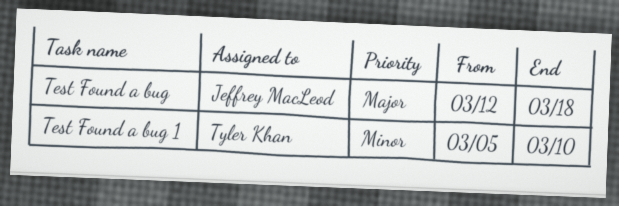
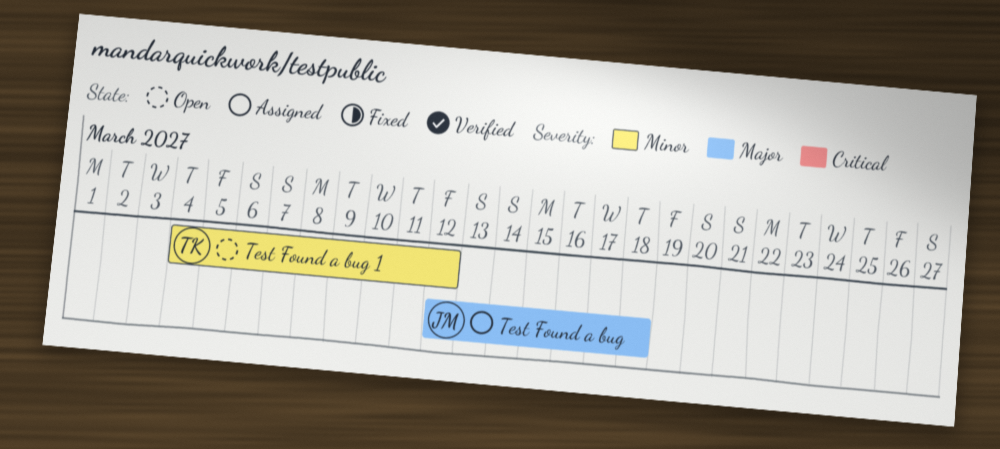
Test Found a bug 1, start: Mar 5 -> Mar 4
Test Found a bug 1, due: Mar 10 -> Mar 12

